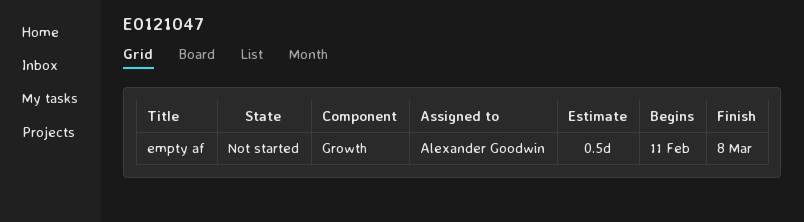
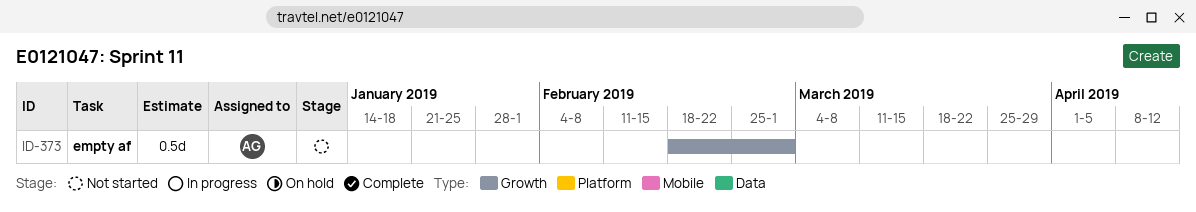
empty af, start: Feb 11 -> Feb 18
empty af, due: Mar 8 -> Mar 1

